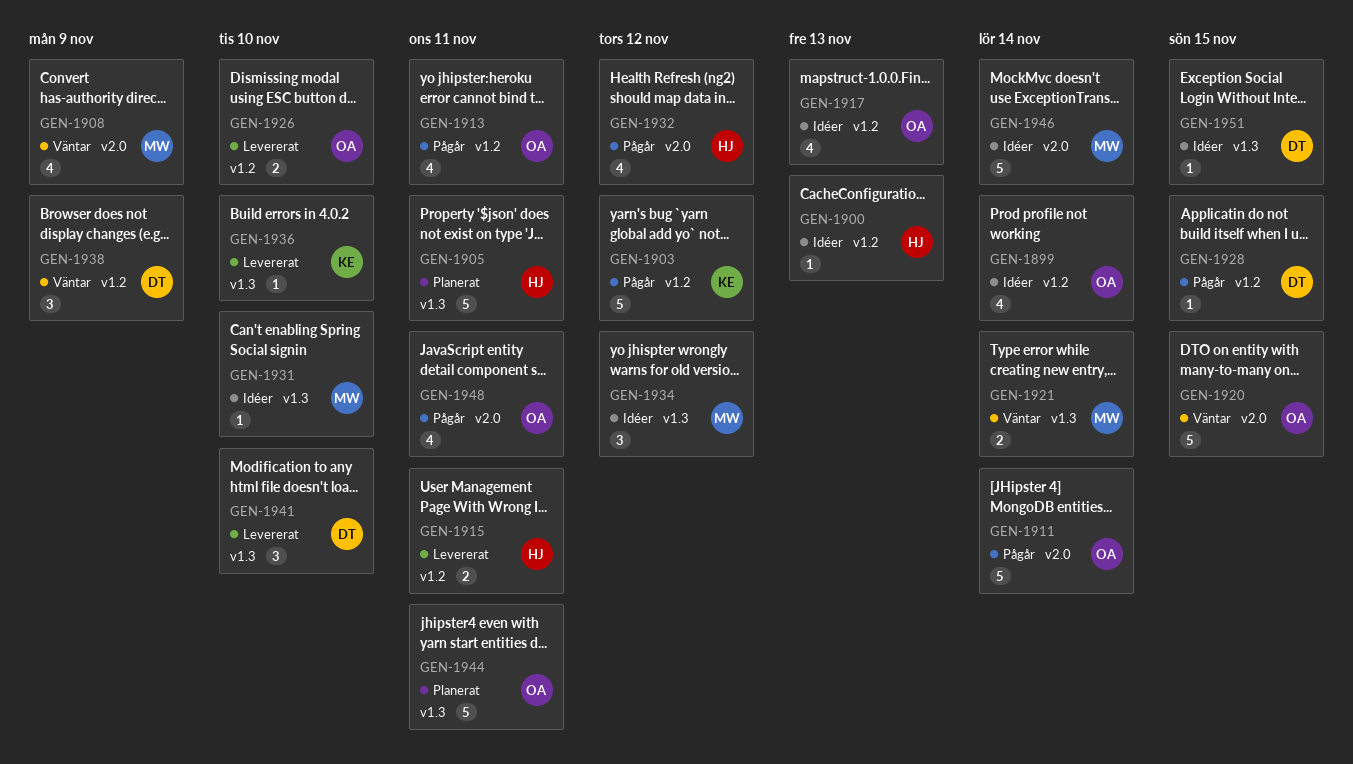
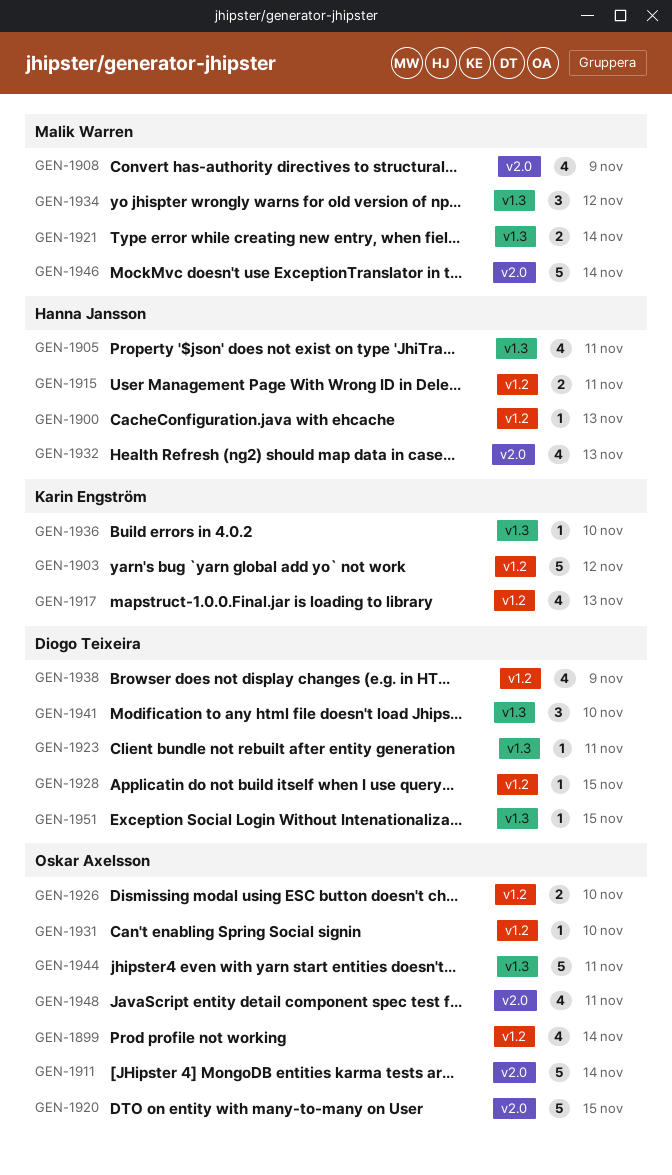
GEN-1905, estimate: 5 -> 4
GEN-1913: present -> none
GEN-1917, owner: Oskar Axelsson -> Karin Engström
GEN-1923: none -> present
GEN-1931, owner: Malik Warren -> Oskar Axelsson
GEN-1931, label: v1.3 -> v1.2
GEN-1932, due: Nov 12 -> Nov 13
GEN-1938, estimate: 3 -> 4

